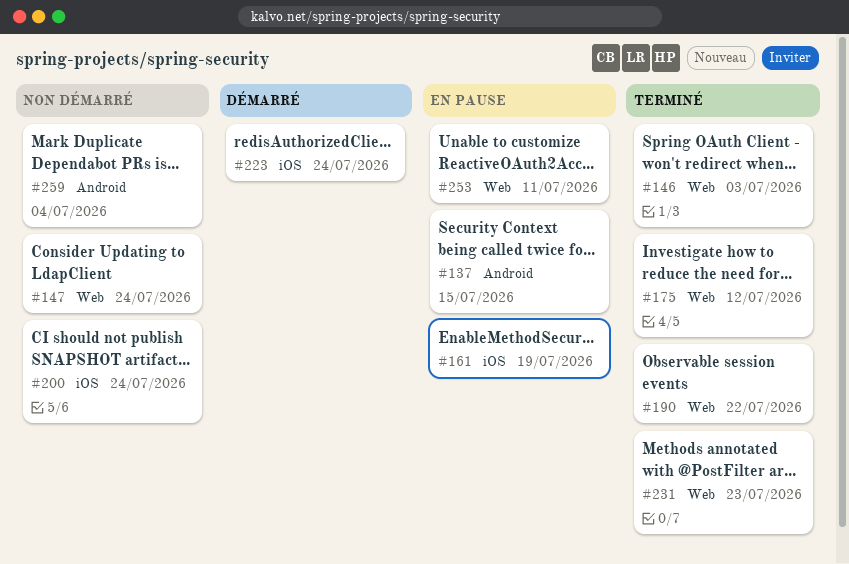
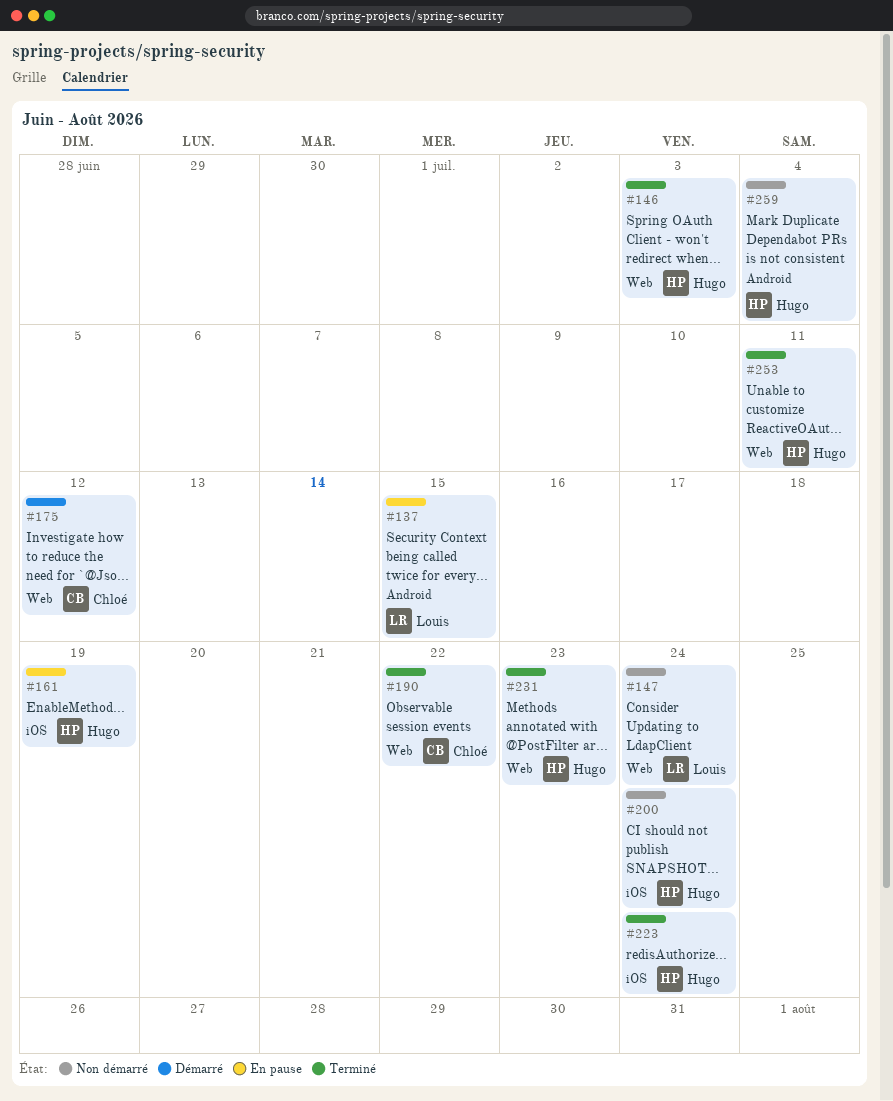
#175, status: Terminé -> Démarré
#223, status: Démarré -> Terminé
#253, status: En pause -> Terminé

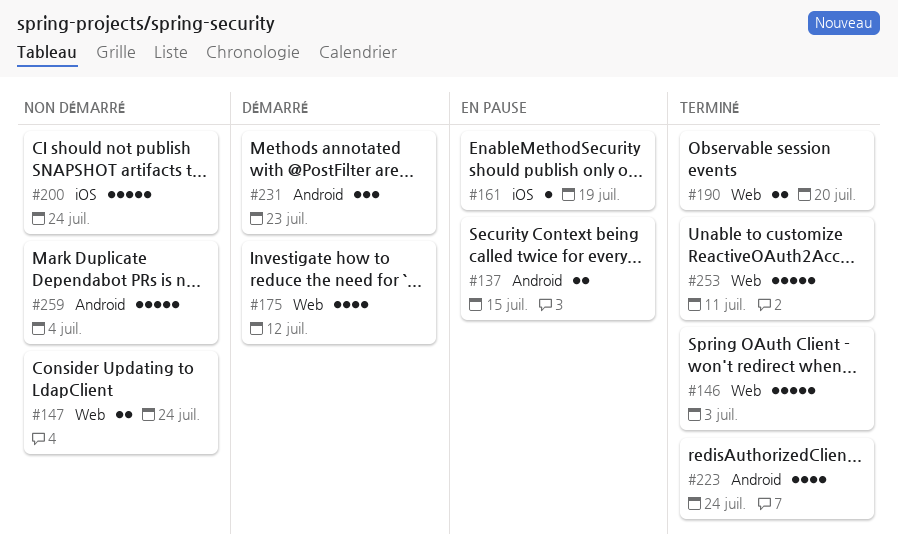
#190, due: Jul 22 -> Jul 20
#223, label: iOS -> Android
#231, status: Terminé -> Démarré
#231, label: Web -> Android

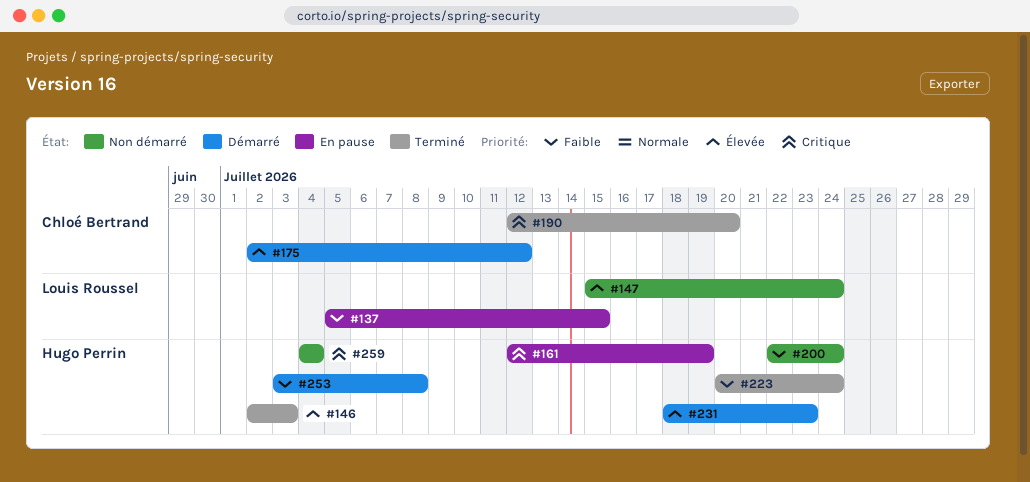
#253, status: Terminé -> Démarré
#253, due: Jul 11 -> Jul 8

